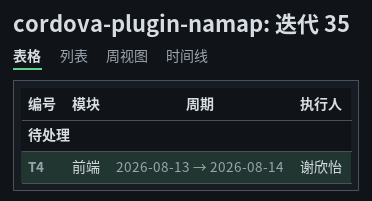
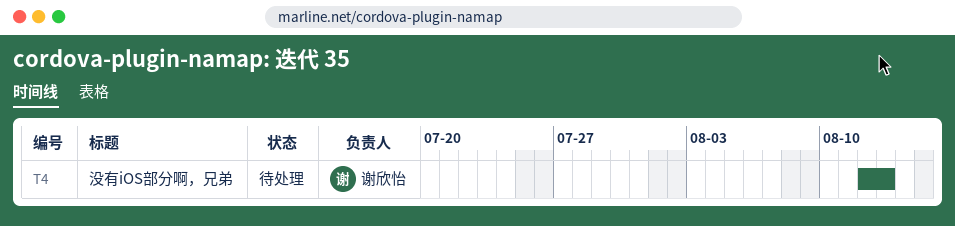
T4, start: Aug 13 -> Aug 12
T4, due: Aug 14 -> Aug 13

